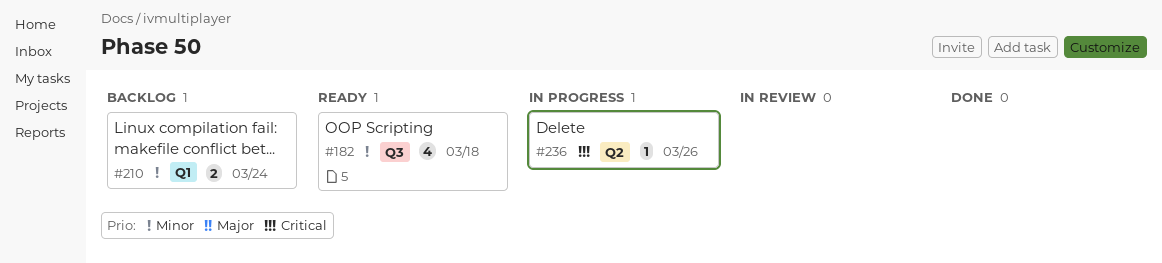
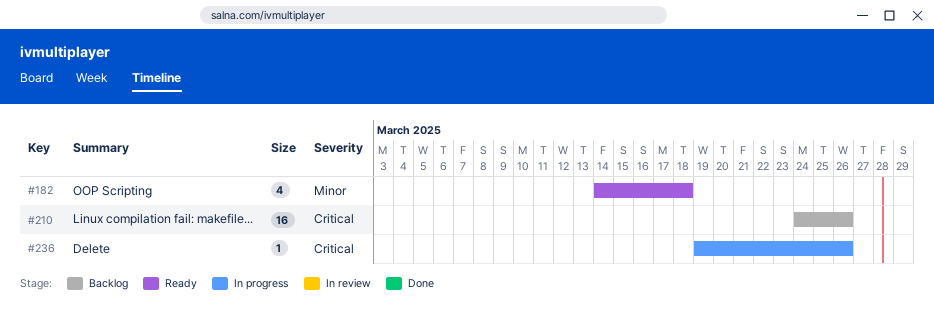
#210, priority: Minor -> Critical
#210, estimate: 2 -> 16
#210, due: Mar 24 -> Mar 26

